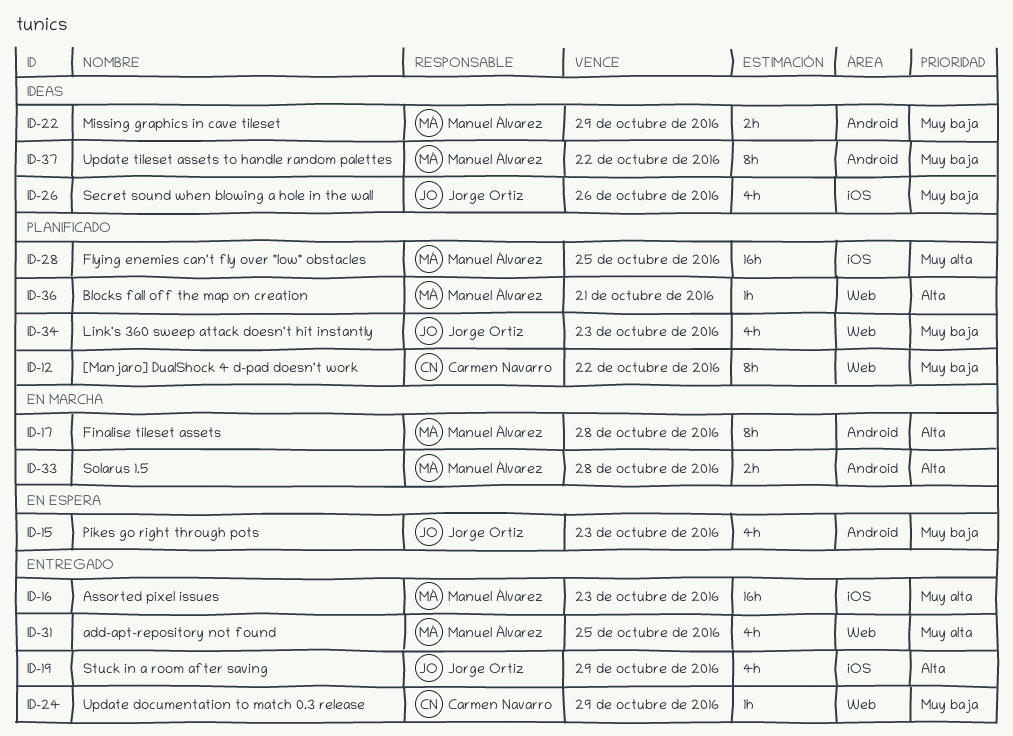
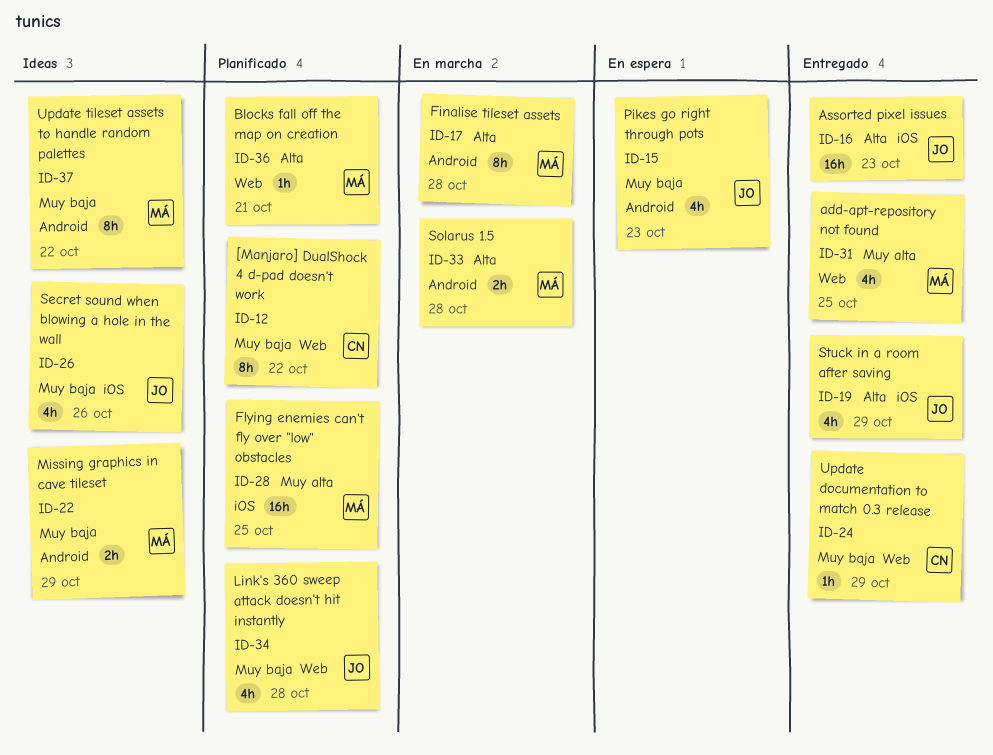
ID-16, owner: Manuel Álvarez -> Jorge Ortiz
ID-16, priority: Muy alta -> Alta
ID-34, due: Oct 23 -> Oct 28

